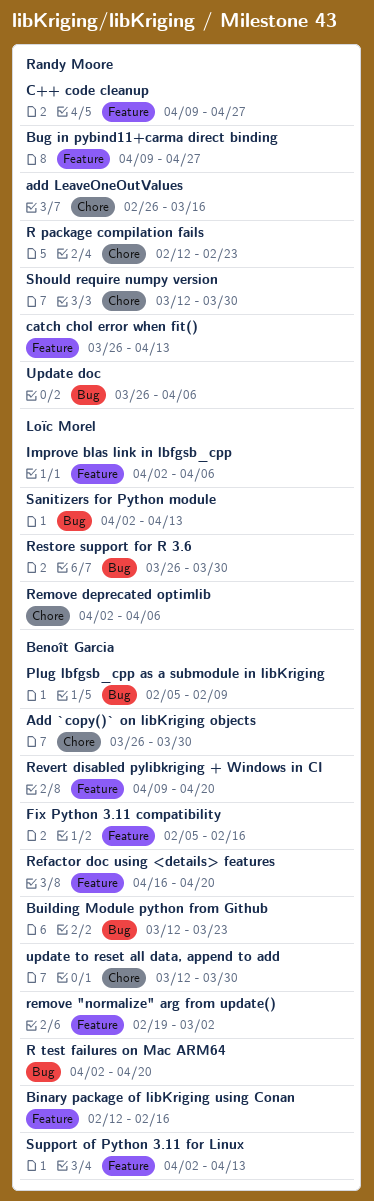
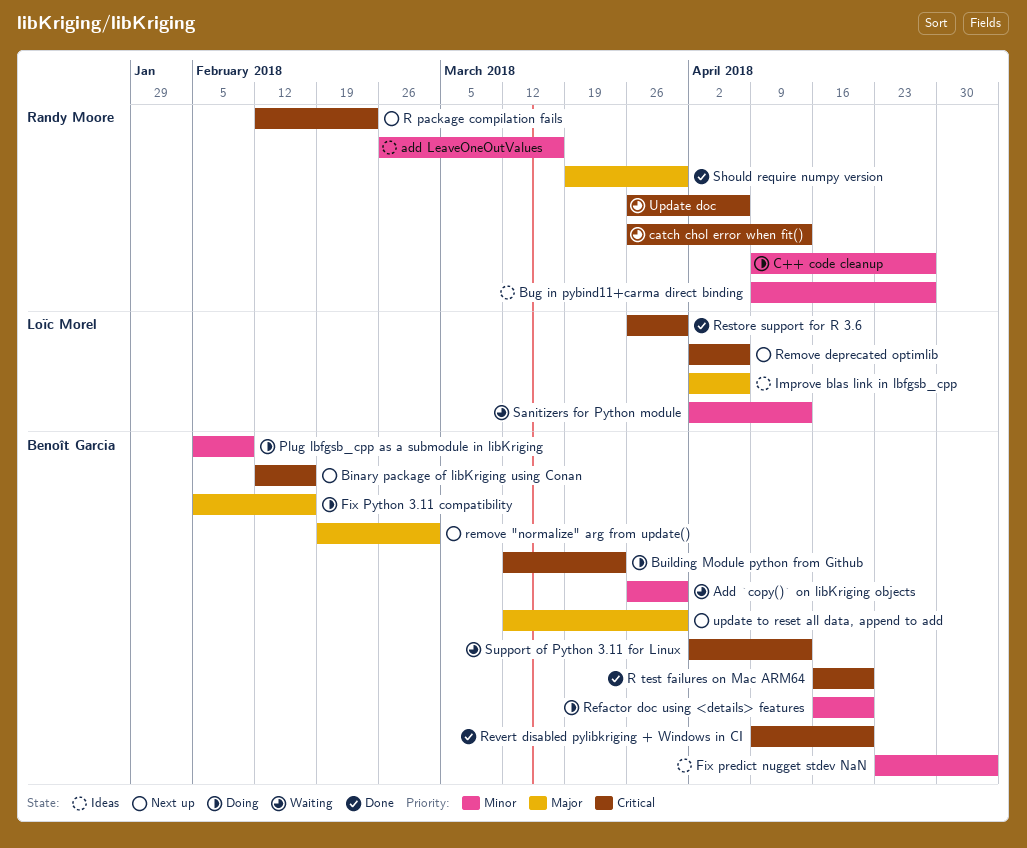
Fix predict nugget stdev NaN: none -> present
R test failures on Mac ARM64, start: Apr 2 -> Apr 16
Should require numpy version, start: Mar 12 -> Mar 19

